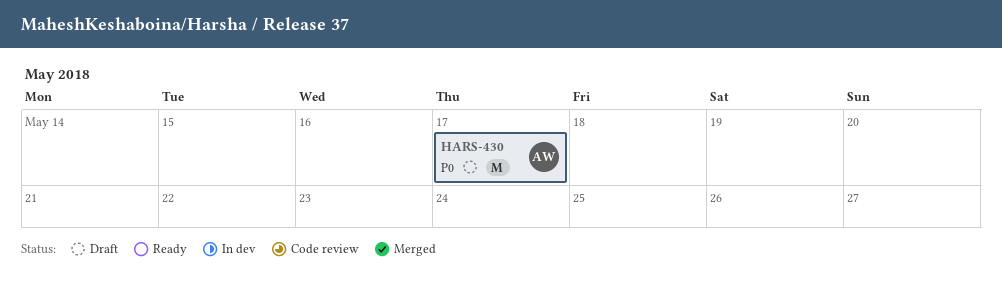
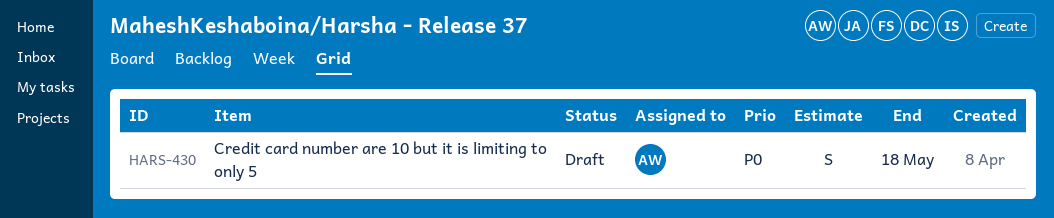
HARS-430, estimate: M -> S
HARS-430, due: May 17 -> May 18

